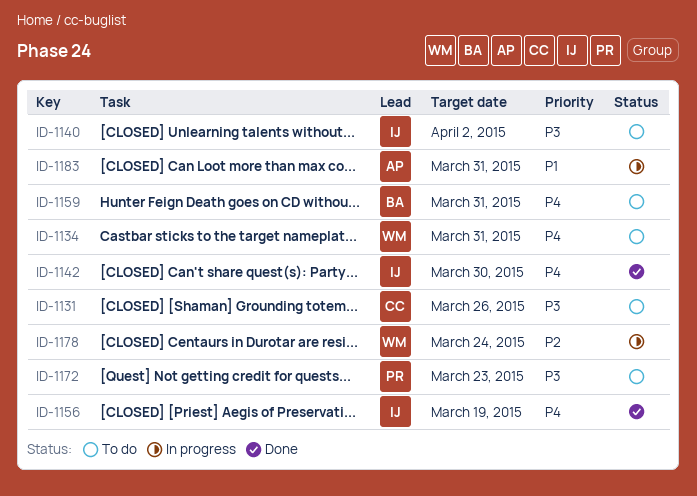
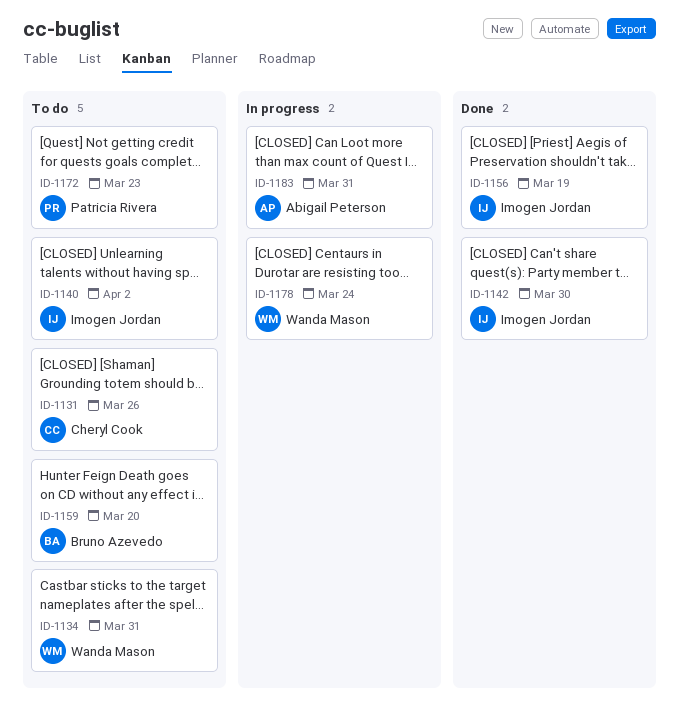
ID-1159, due: Mar 31 -> Mar 20

